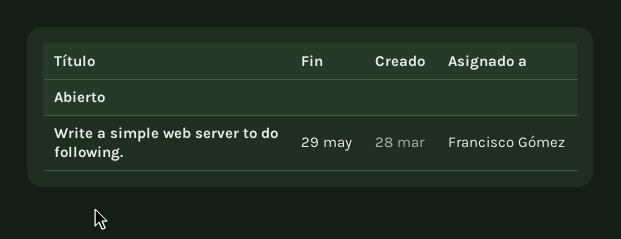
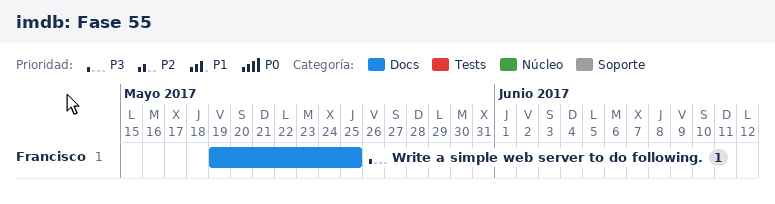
Write a simple web server to do following., due: May 29 -> May 25

